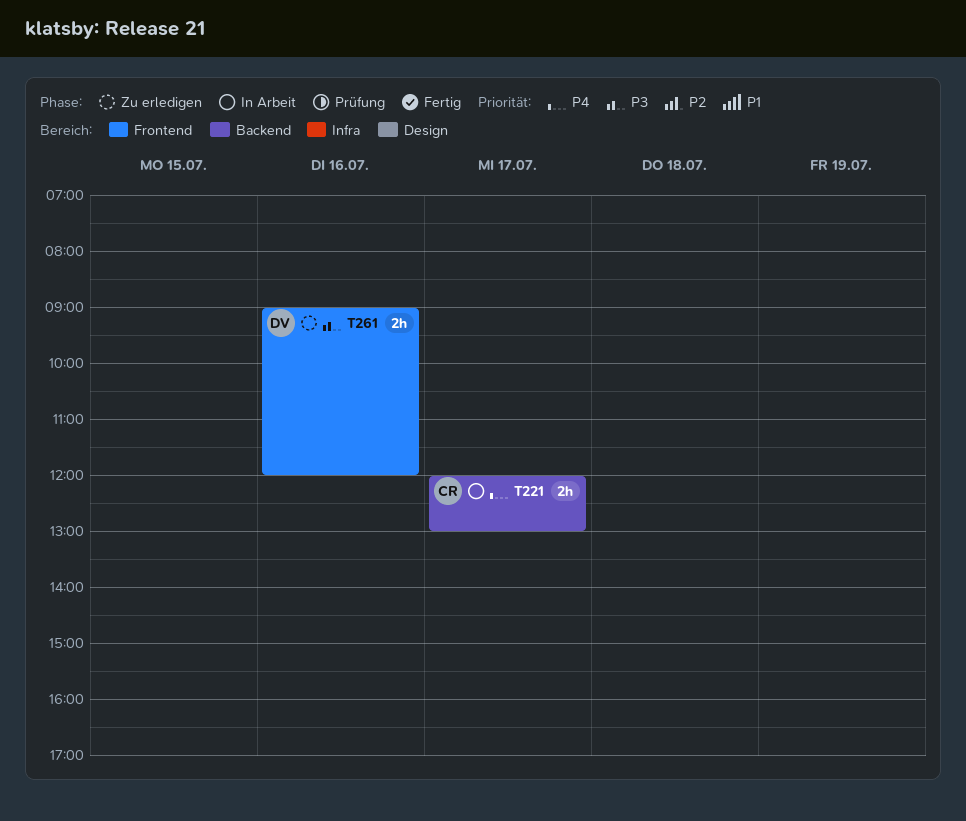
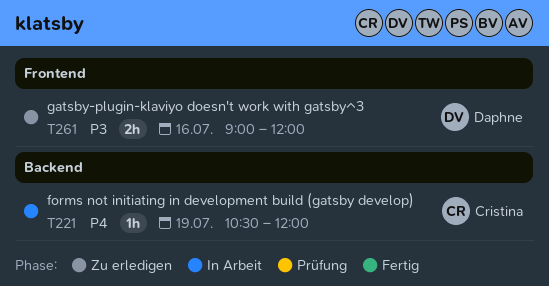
T221, estimate: 2h -> 1h
T221, day: Jul 17 -> Jul 19
T221, begins: 12:00 -> 10:30
T221, ends: 13:00 -> 12:00

